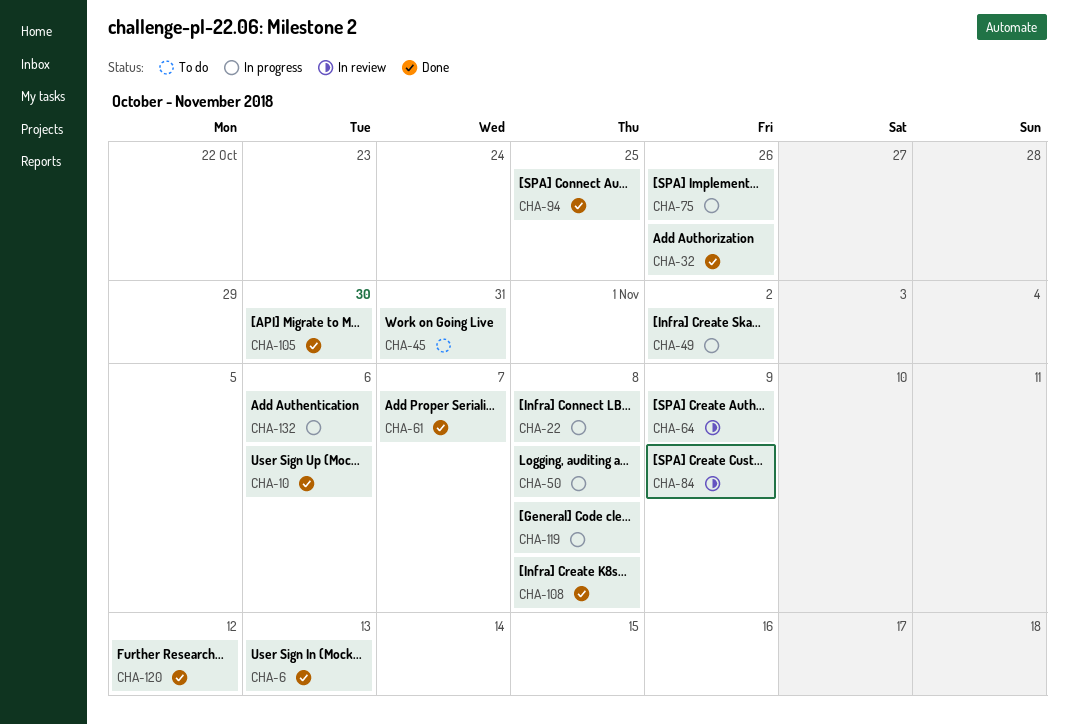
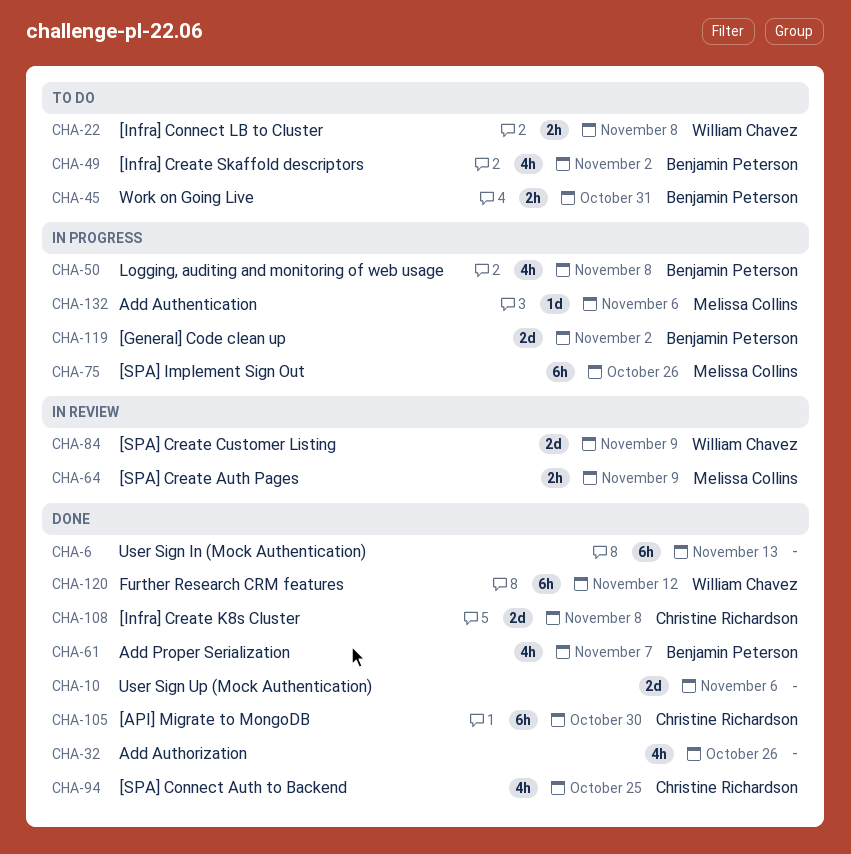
CHA-22, status: In progress -> To do
CHA-49, status: In progress -> To do
CHA-119, due: Nov 8 -> Nov 2

